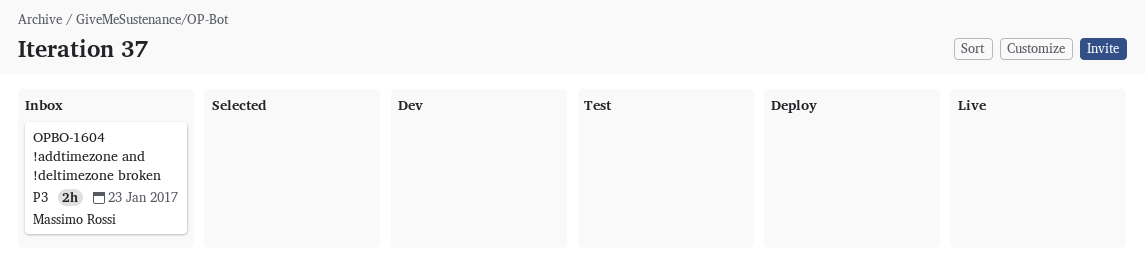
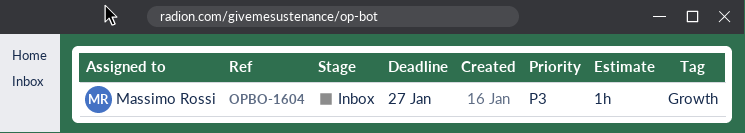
OPBO-1604, estimate: 2h -> 1h
OPBO-1604, due: Jan 23 -> Jan 27

